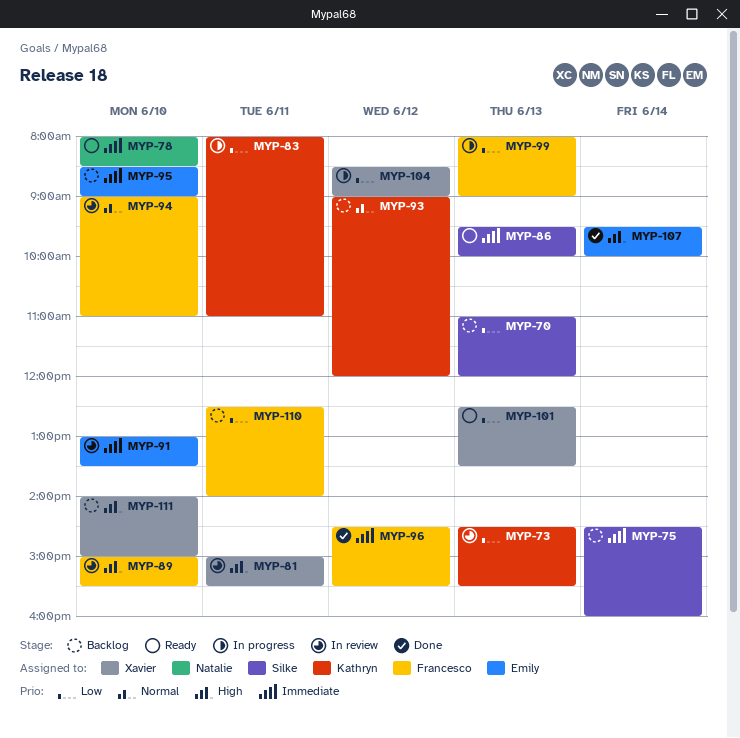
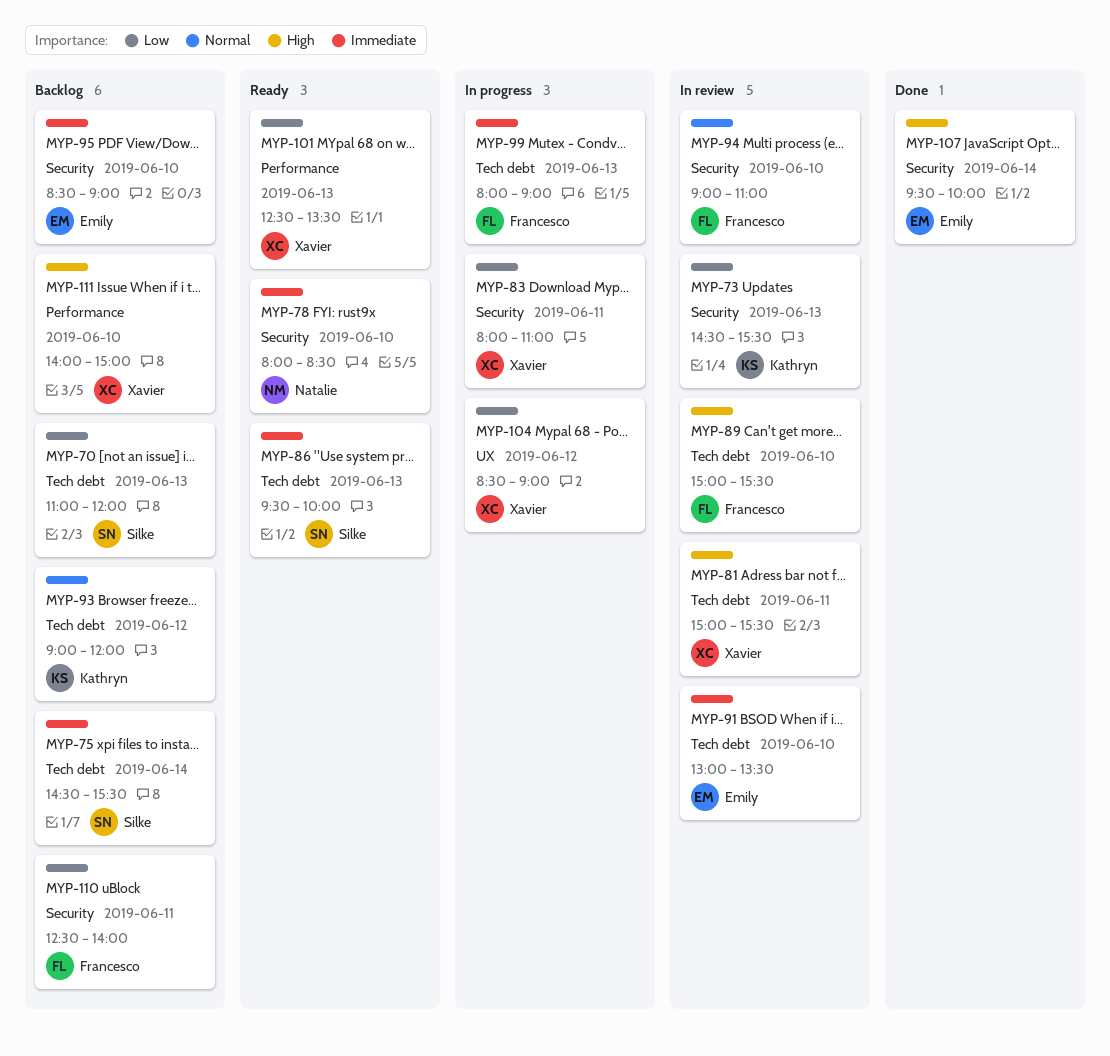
MYP-75, ends: 16:00 -> 15:30
MYP-83, owner: Kathryn -> Xavier
MYP-96: present -> none
MYP-99, priority: Low -> Immediate

